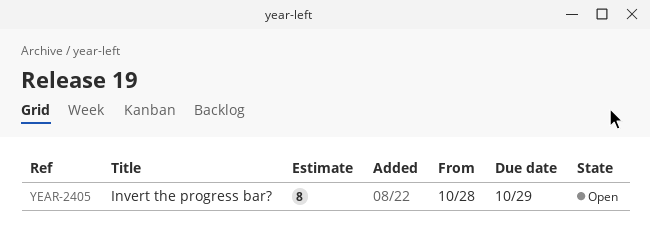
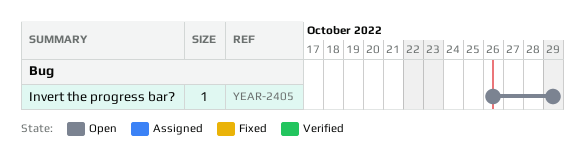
YEAR-2405, estimate: 8 -> 1
YEAR-2405, start: Oct 28 -> Oct 26

